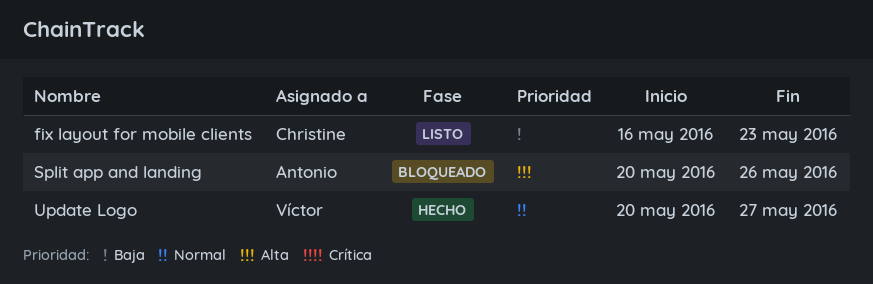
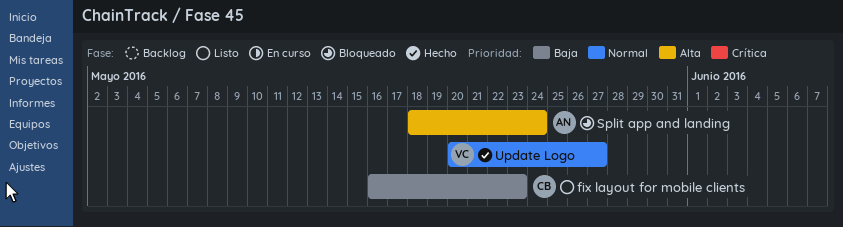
Split app and landing, start: May 20 -> May 18
Split app and landing, due: May 26 -> May 24

